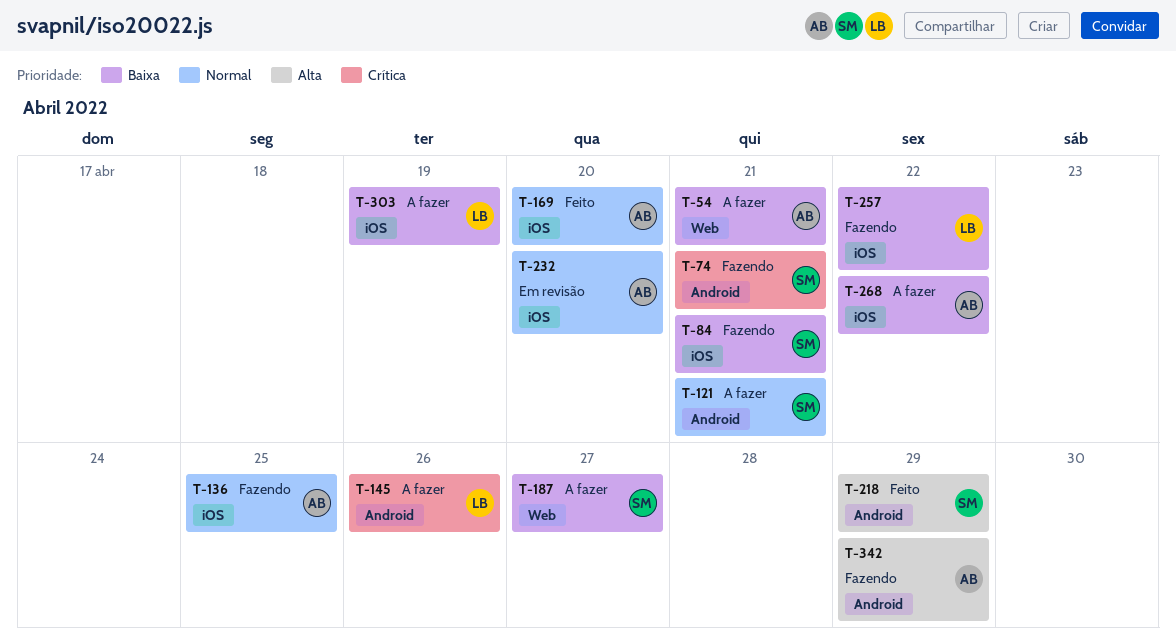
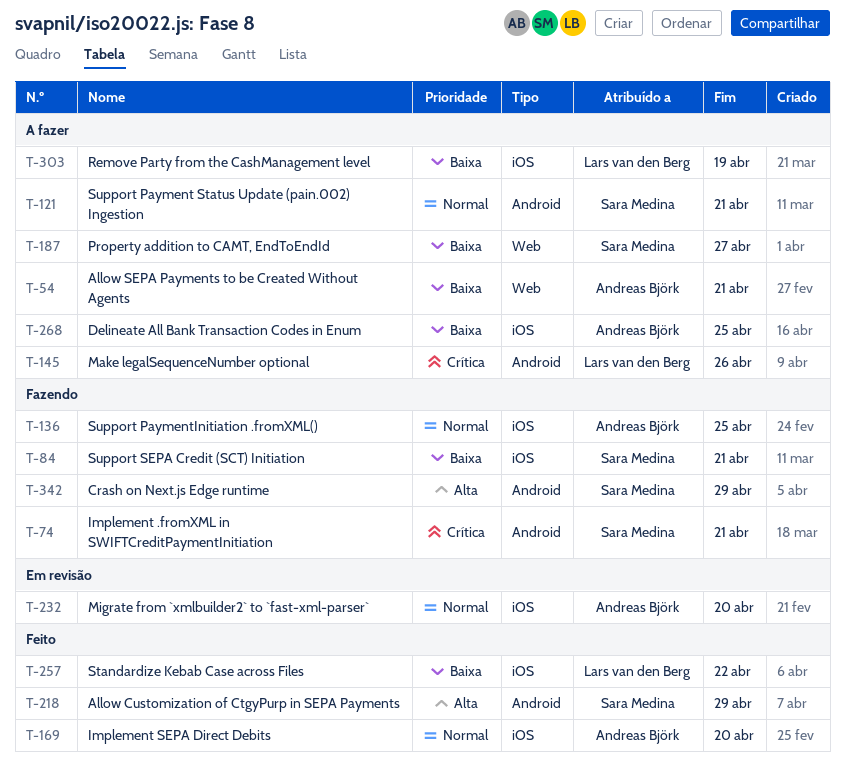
T-257, status: Fazendo -> Feito
T-268, due: Apr 22 -> Apr 25
T-342, owner: Andreas Björk -> Sara Medina

